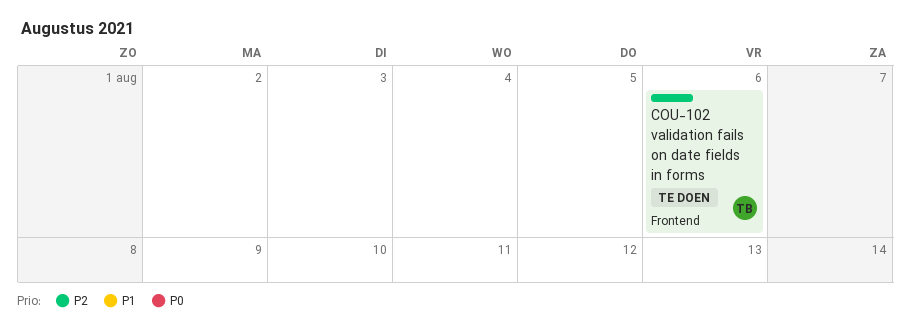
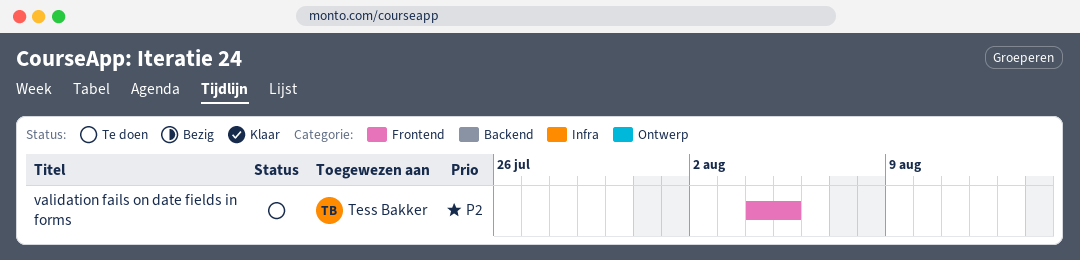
validation fails on date fields in forms, due: Aug 6 -> Aug 5

